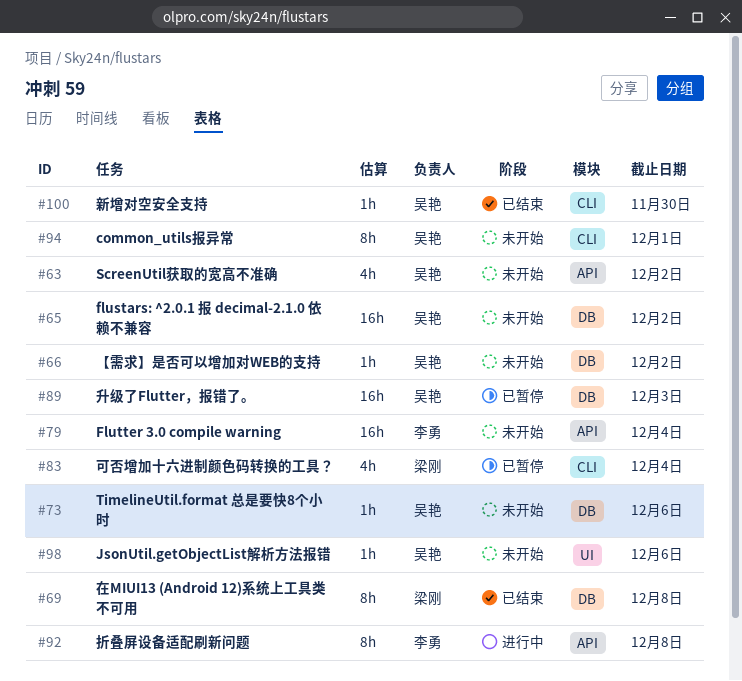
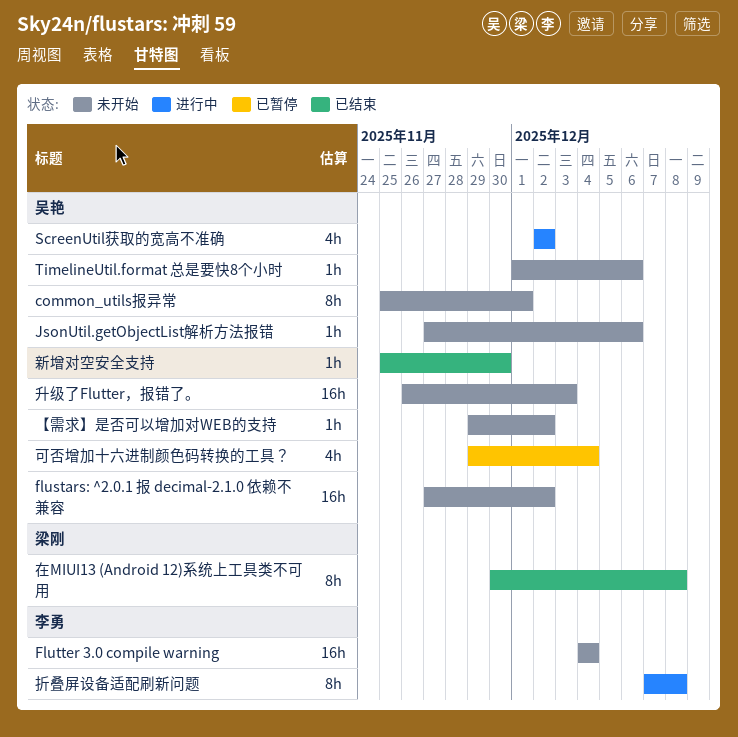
ScreenUtil获取的宽高不准确, status: 未开始 -> 进行中
升级了Flutter，报错了。, status: 已暂停 -> 未开始
可否增加十六进制颜色码转换的工具？, owner: 梁刚 -> 吴艳

